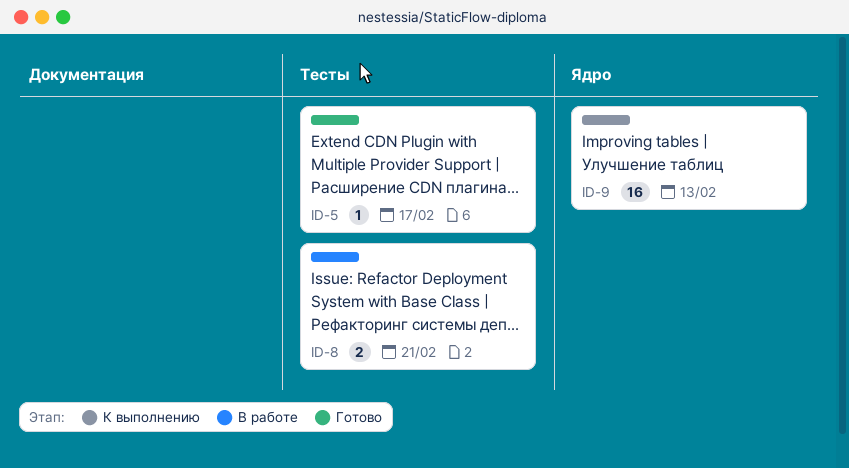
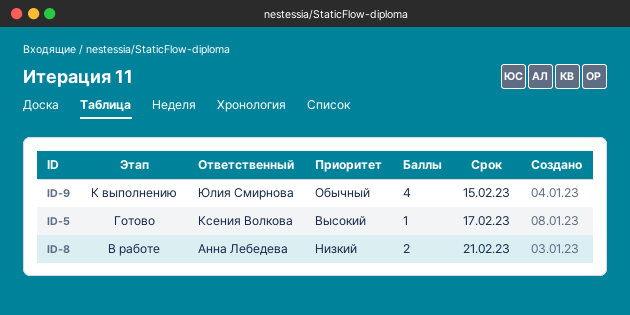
ID-9, estimate: 16 -> 4
ID-9, due: Feb 13 -> Feb 15

